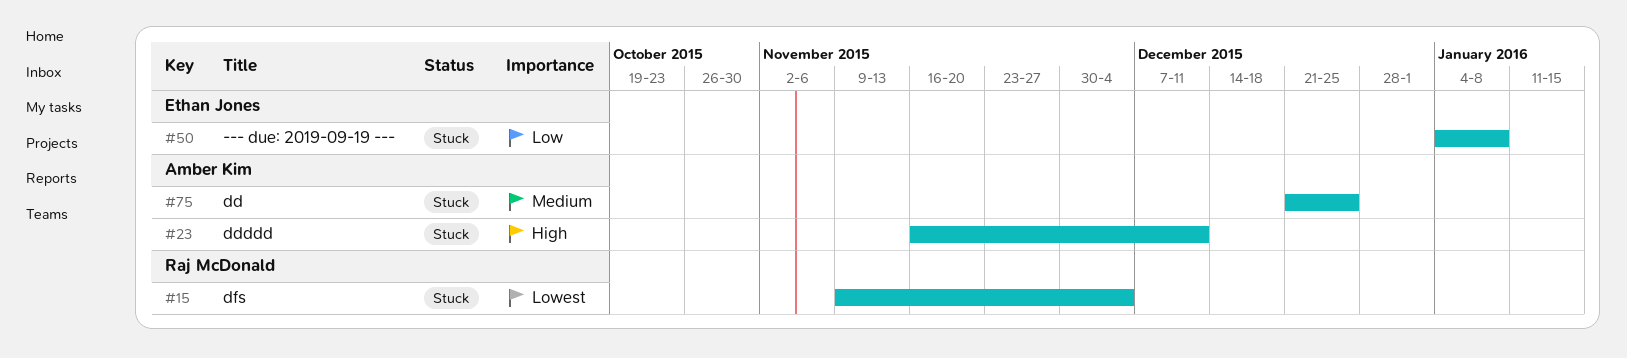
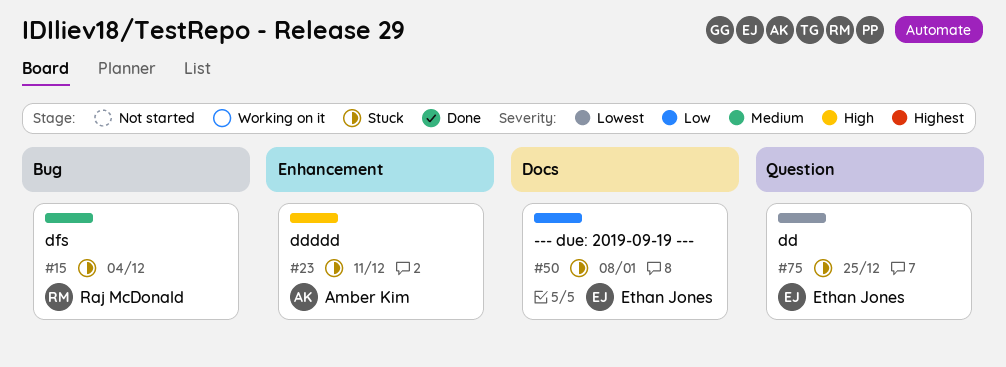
#15, priority: Lowest -> Medium
#75, owner: Amber Kim -> Ethan Jones
#75, priority: Medium -> Lowest

